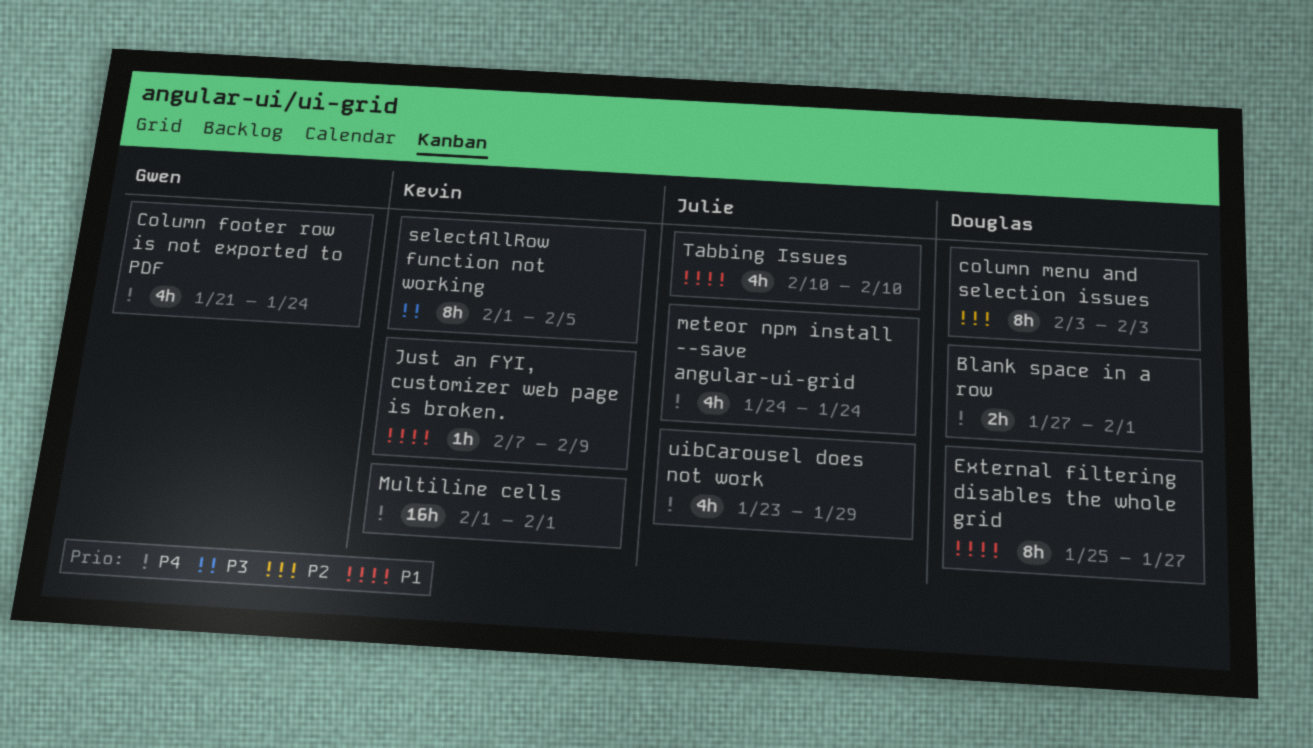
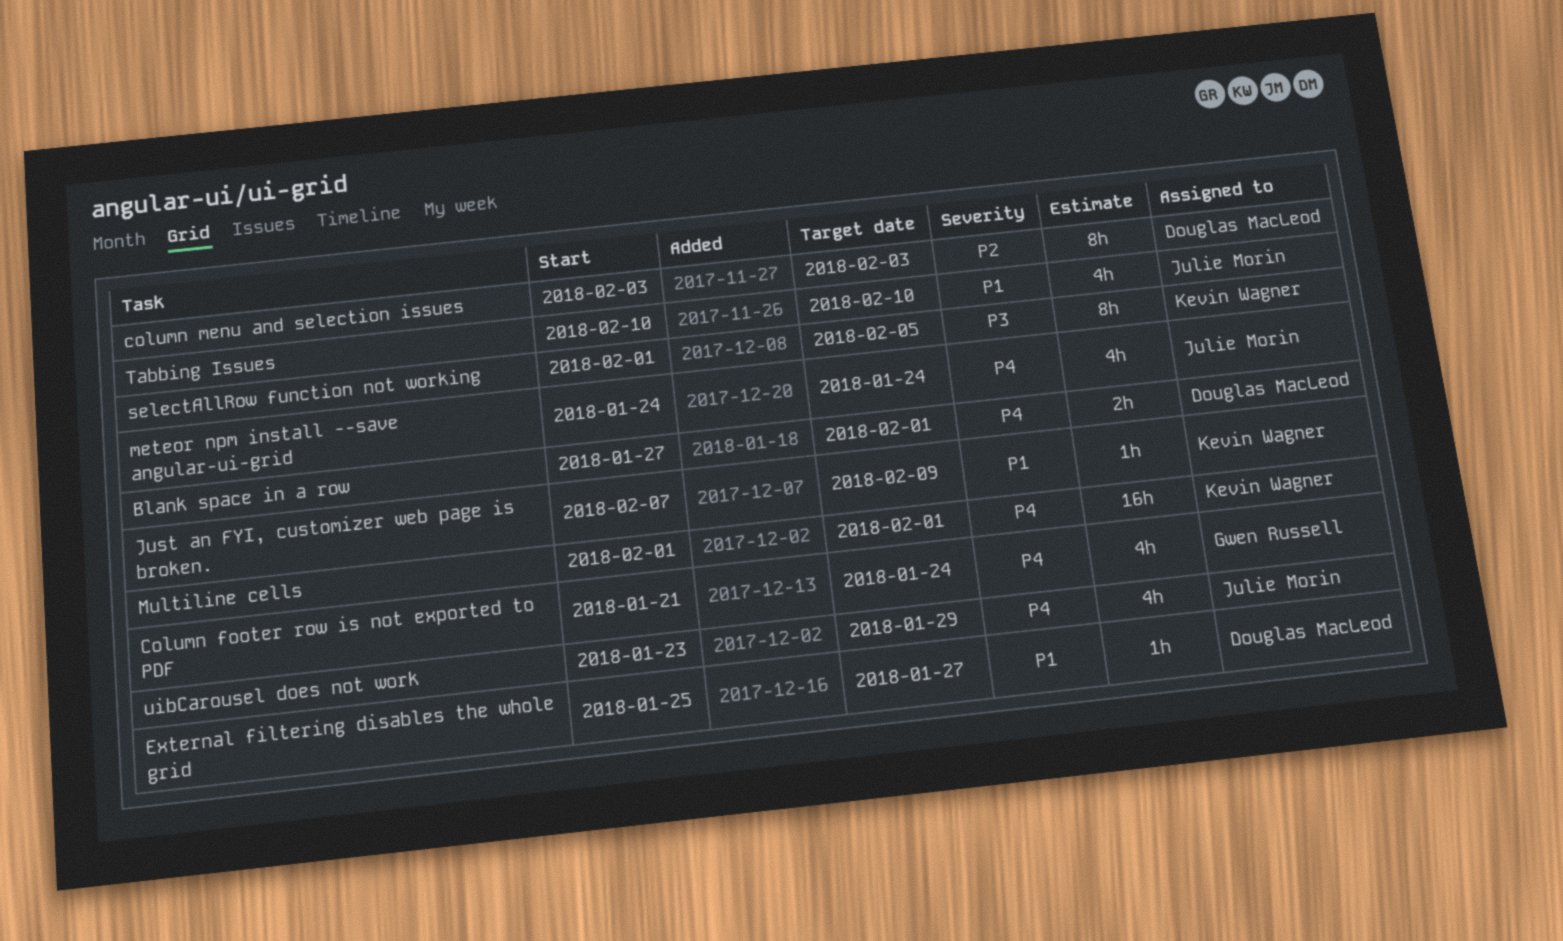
External filtering disables the whole grid, estimate: 8h -> 1h

